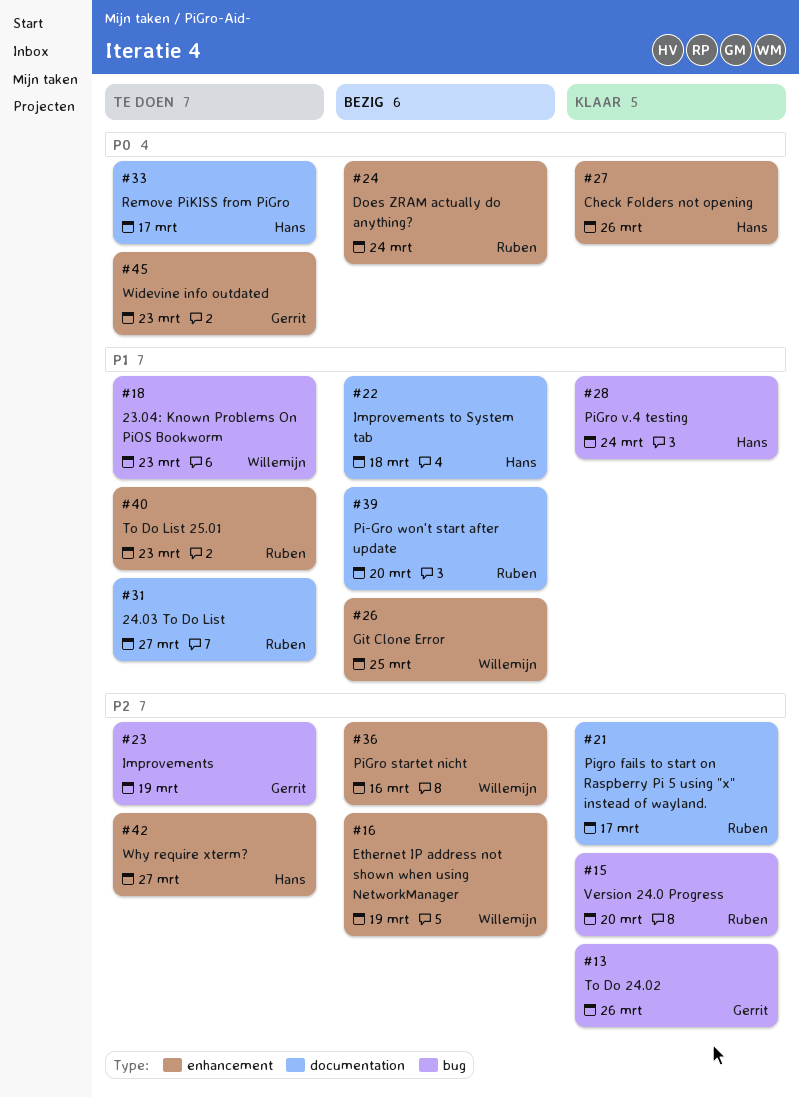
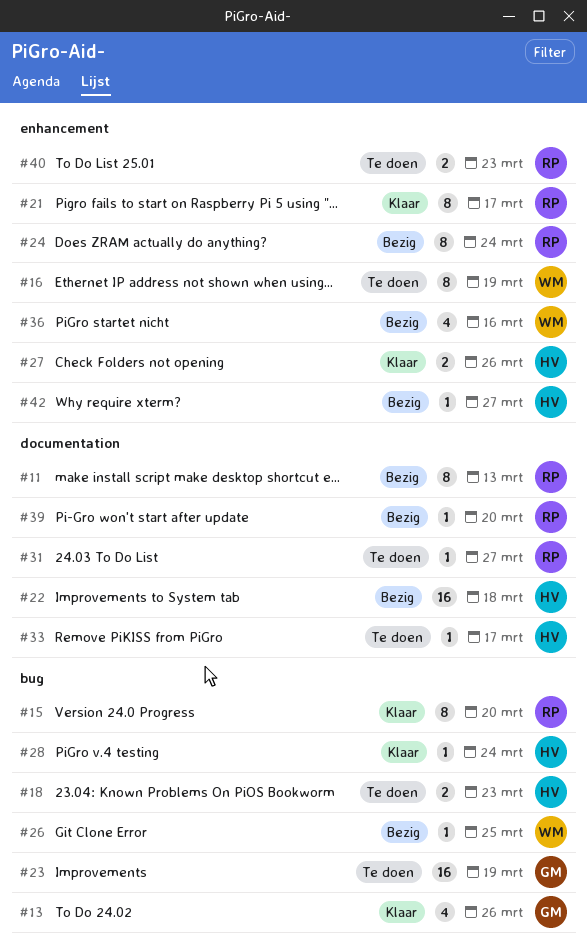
#11: none -> present
#16, status: Bezig -> Te doen
#18, owner: Willemijn -> Hans
#21, label: documentation -> enhancement
#26, label: enhancement -> bug
#42, status: Te doen -> Bezig
#45: present -> none

